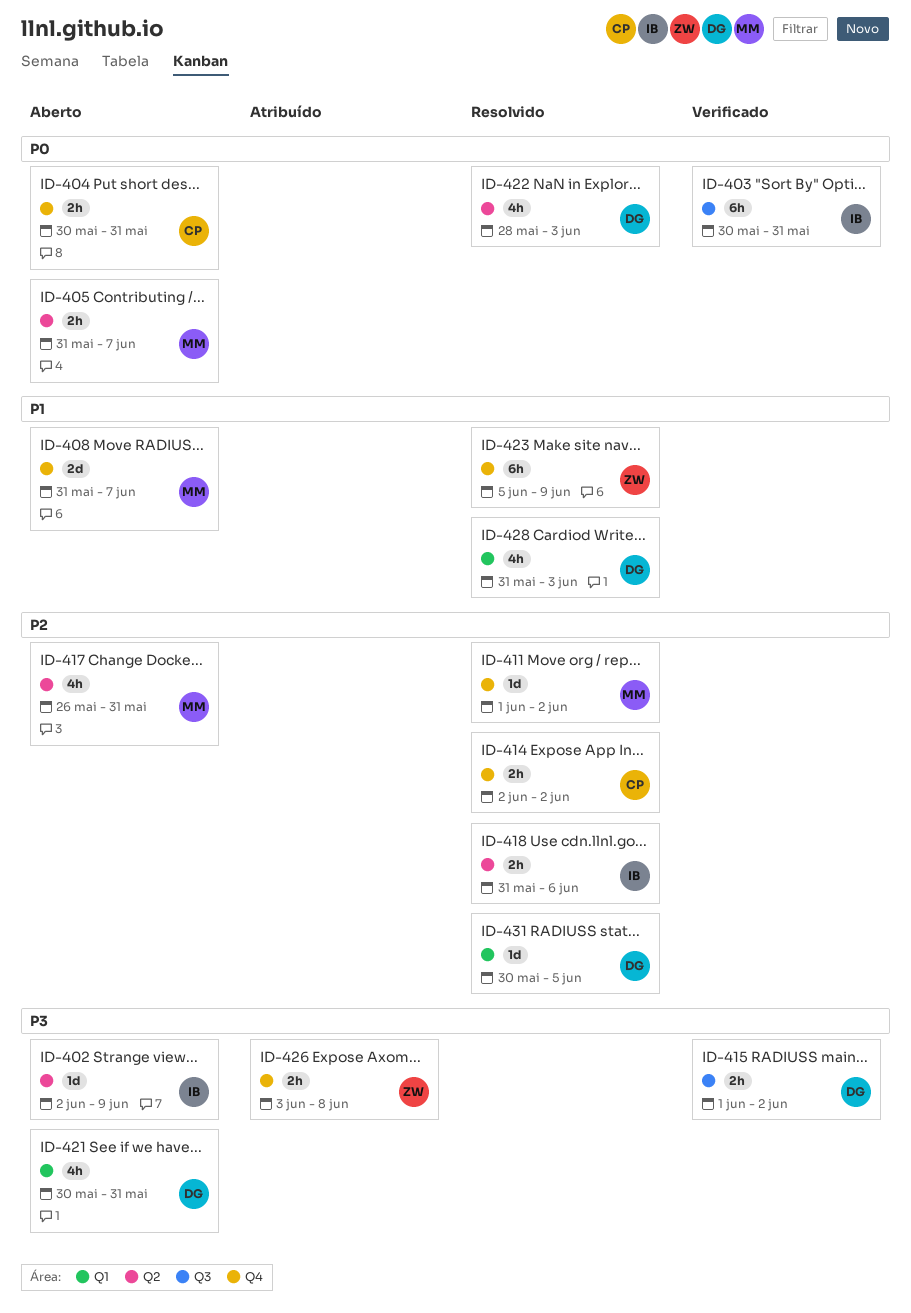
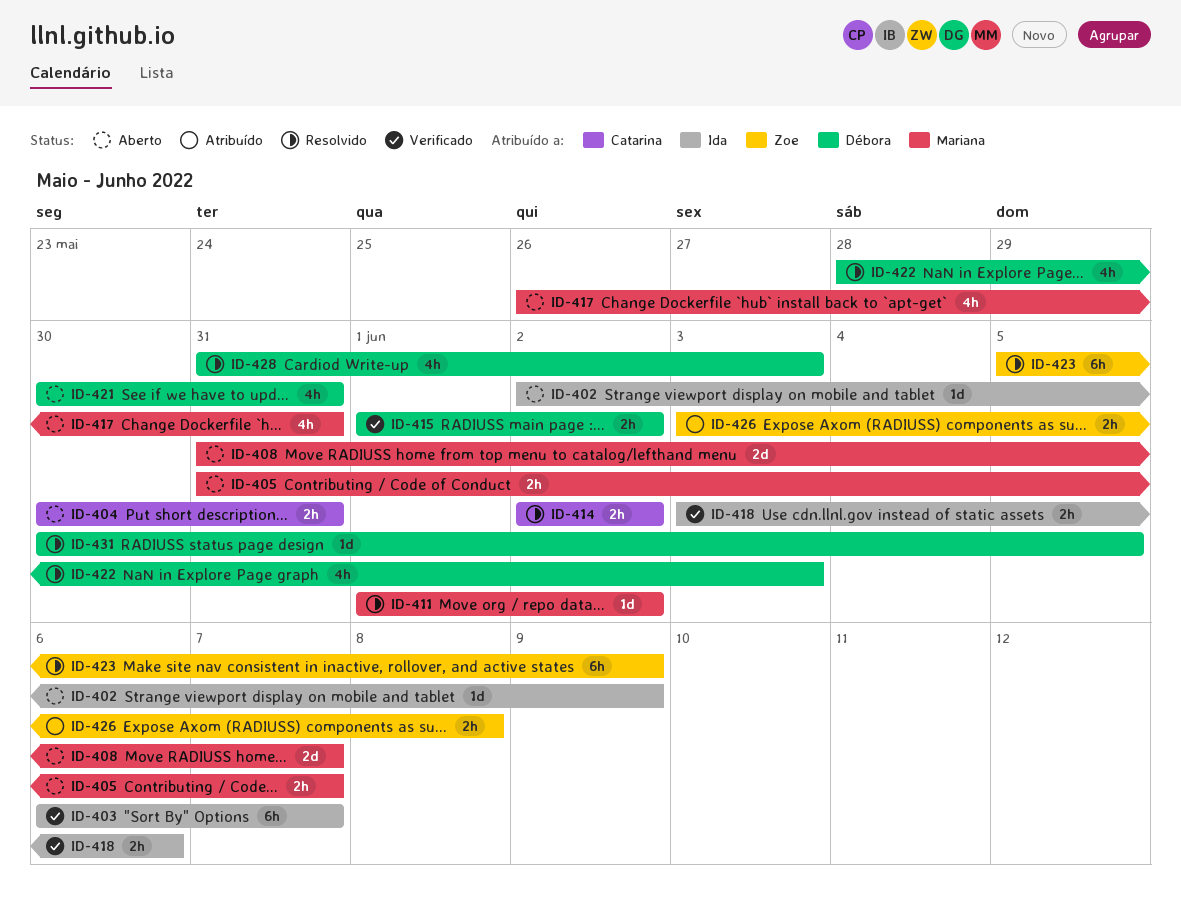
ID-403, start: May 30 -> Jun 6
ID-403, due: May 31 -> Jun 7
ID-418, status: Resolvido -> Verificado
ID-418, start: May 31 -> Jun 3

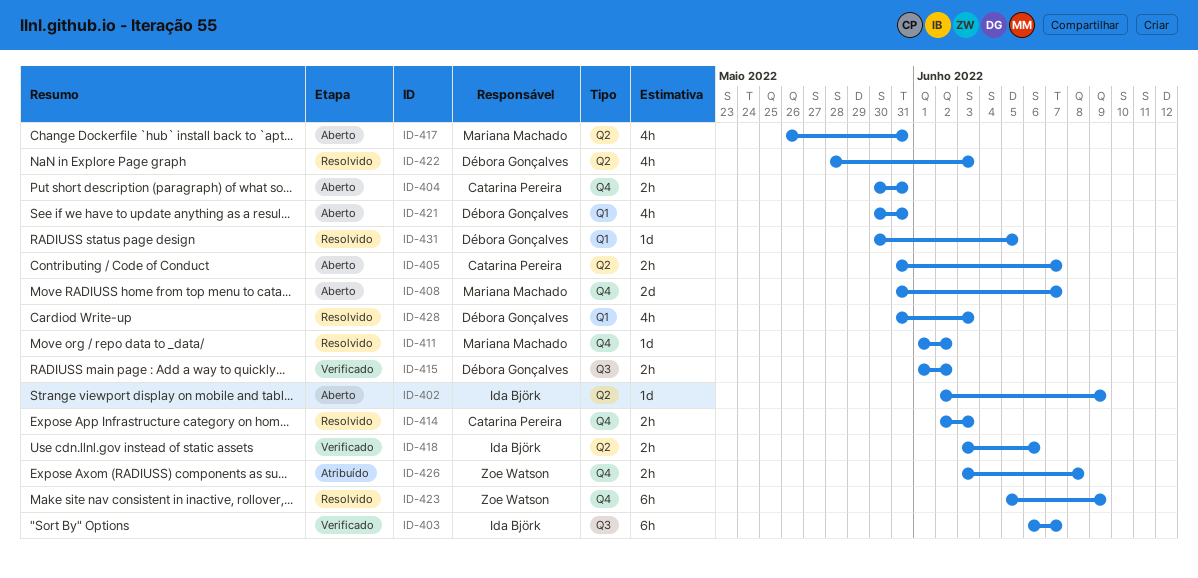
ID-405, owner: Mariana Machado -> Catarina Pereira
ID-414, due: Jun 2 -> Jun 3

